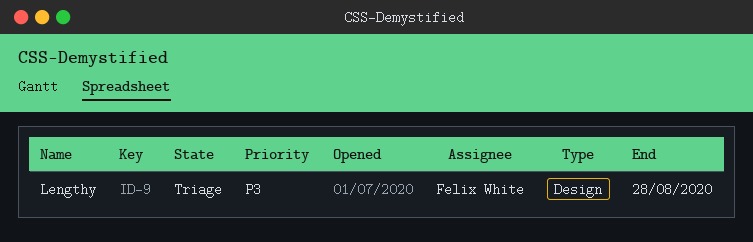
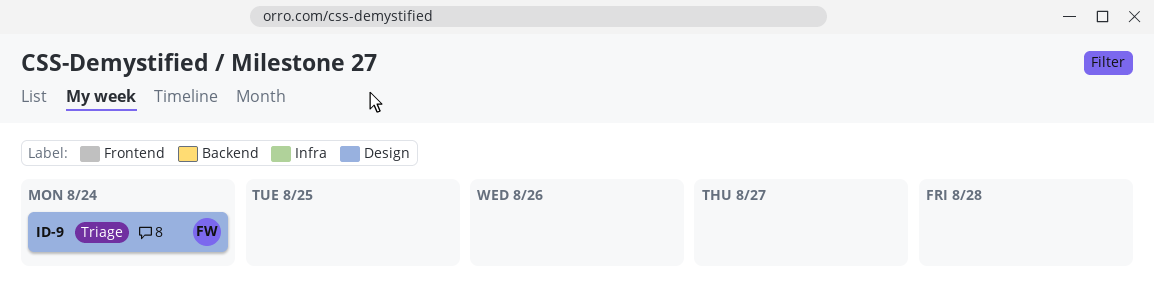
ID-9, due: Aug 28 -> Aug 24

